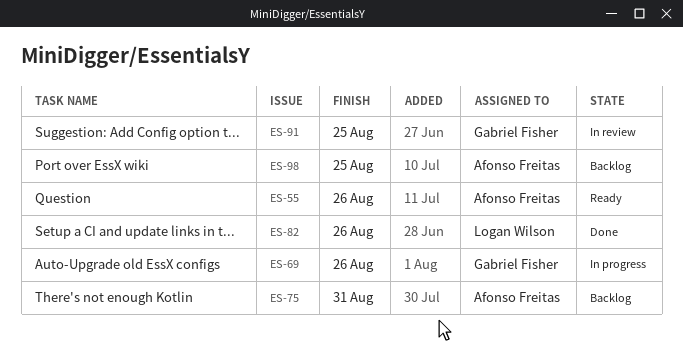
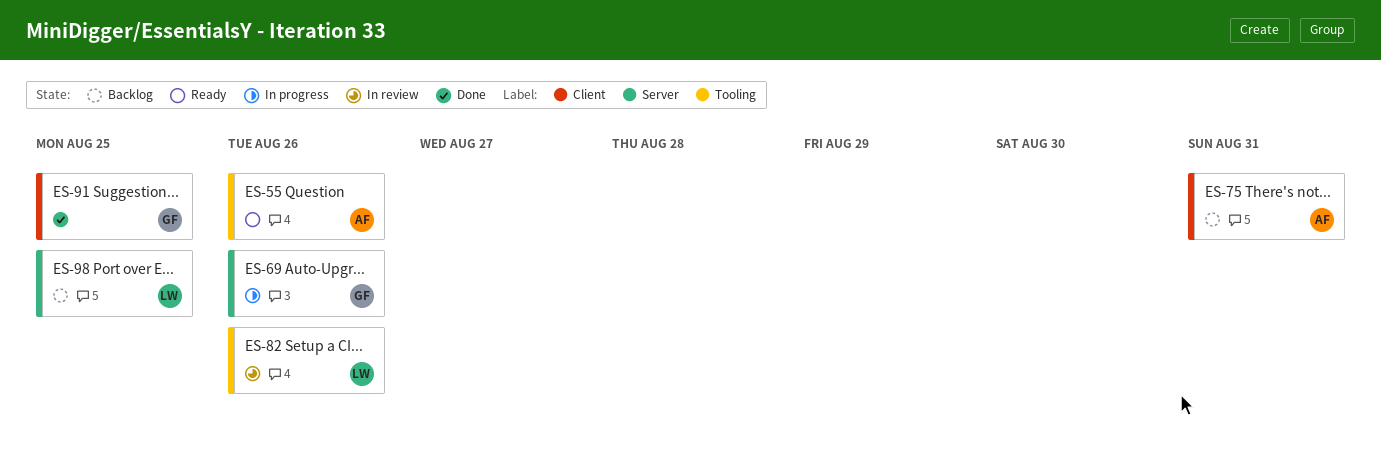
ES-82, status: Done -> In review
ES-91, status: In review -> Done
ES-98, owner: Afonso Freitas -> Logan Wilson

